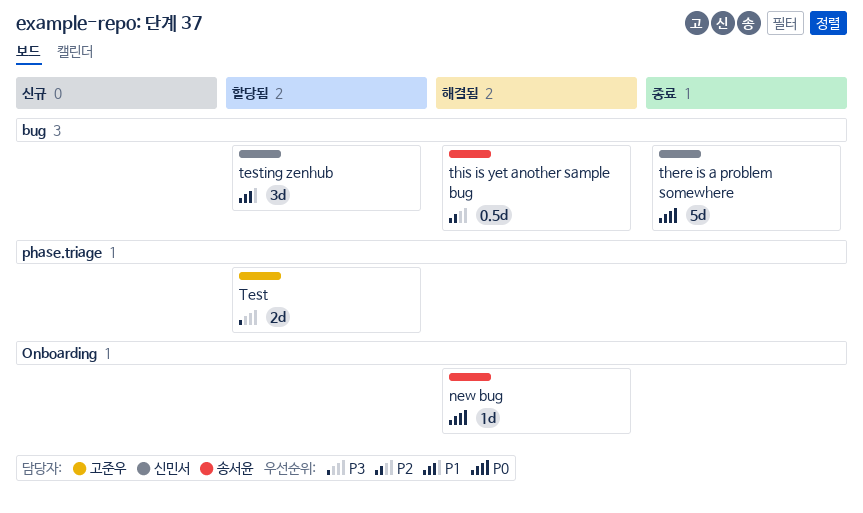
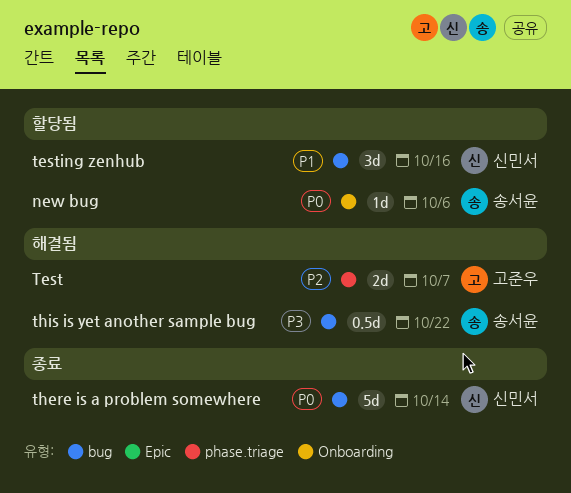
new bug, status: 해결됨 -> 할당됨
Test, status: 할당됨 -> 해결됨
Test, priority: P3 -> P2
this is yet another sample bug, priority: P2 -> P3

